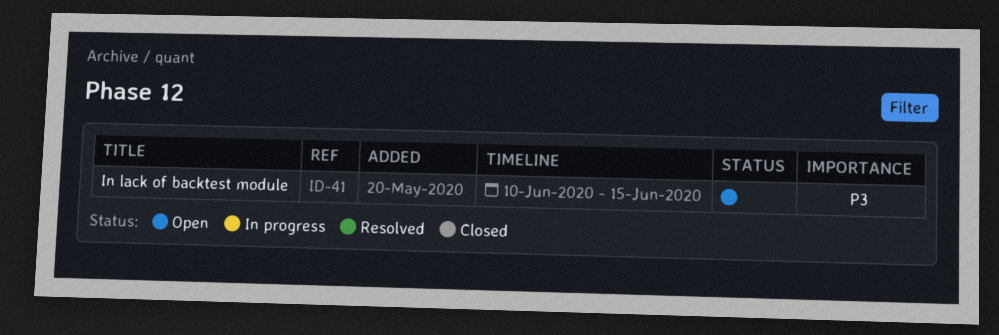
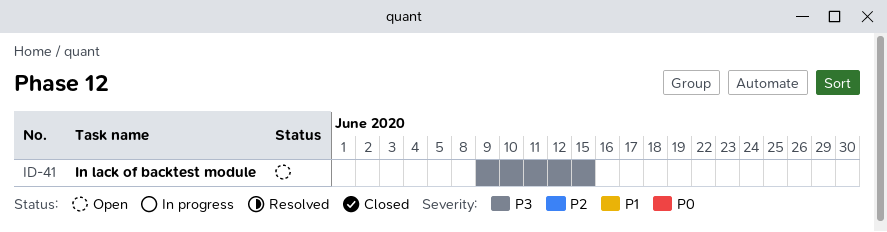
ID-41, start: Jun 10 -> Jun 9

